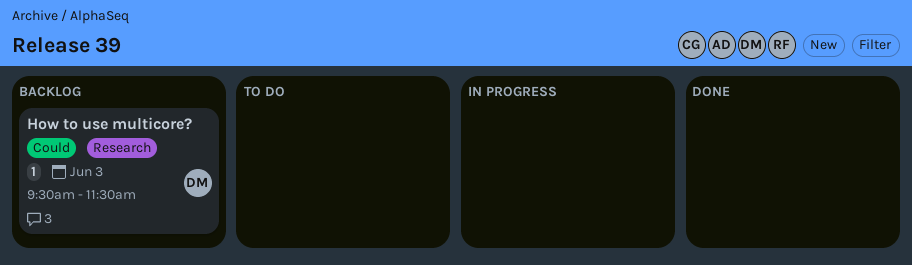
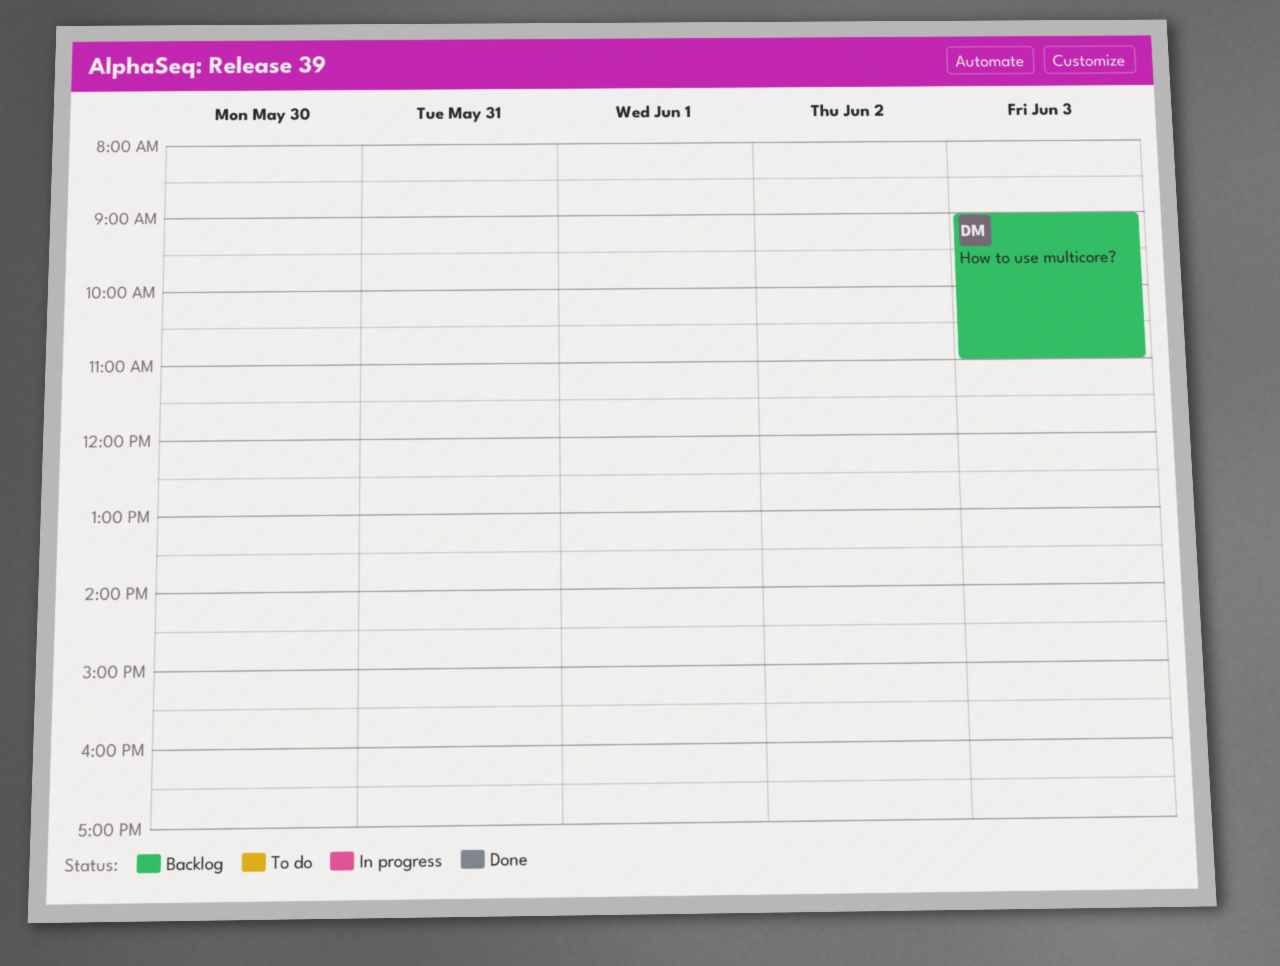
How to use multicore?, begins: 09:30 -> 09:00
How to use multicore?, ends: 11:30 -> 11:00

